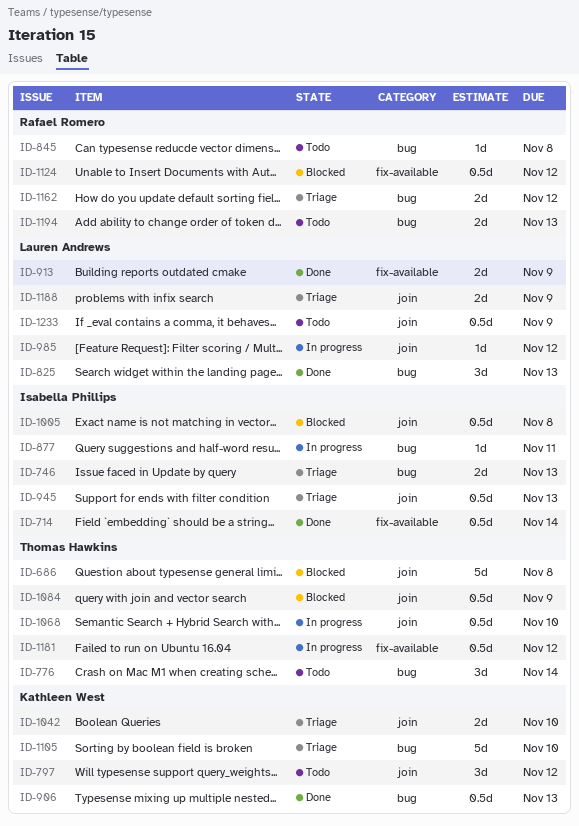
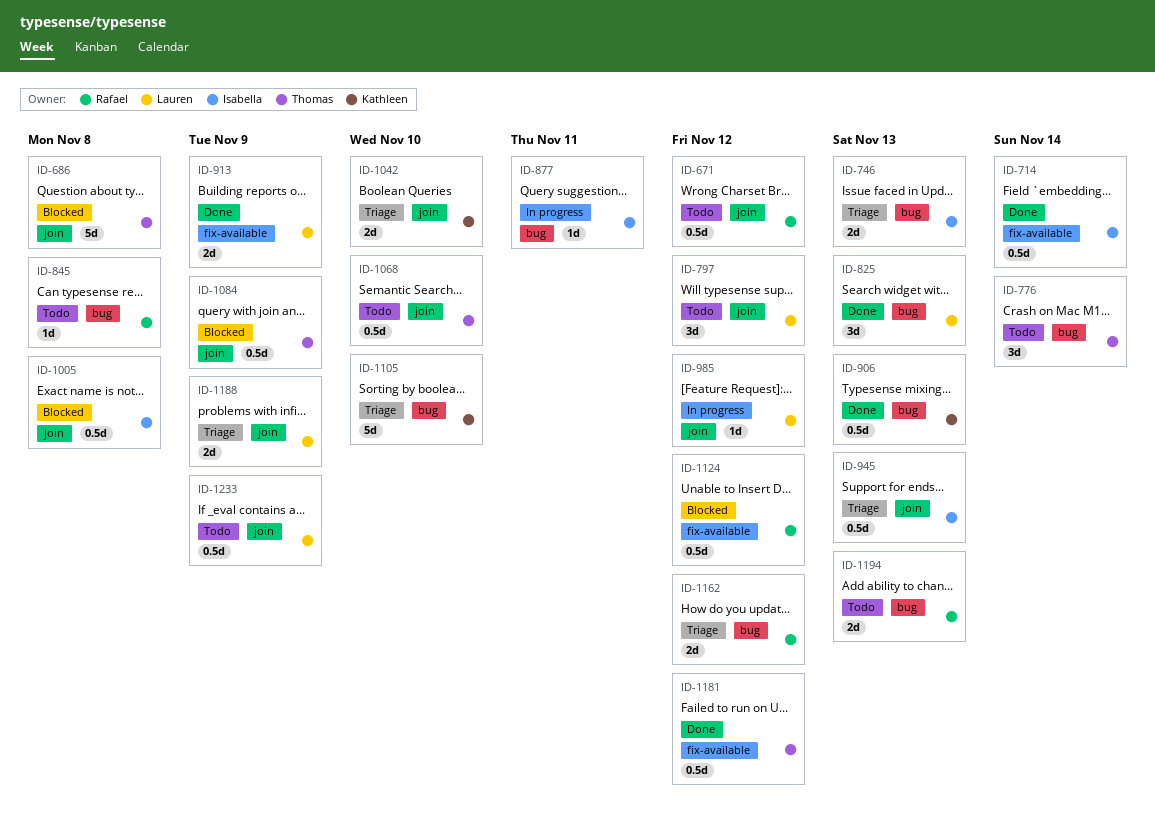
ID-671: none -> present
ID-797, owner: Kathleen West -> Lauren Andrews
ID-1068, status: In progress -> Todo
ID-1181, status: In progress -> Done

